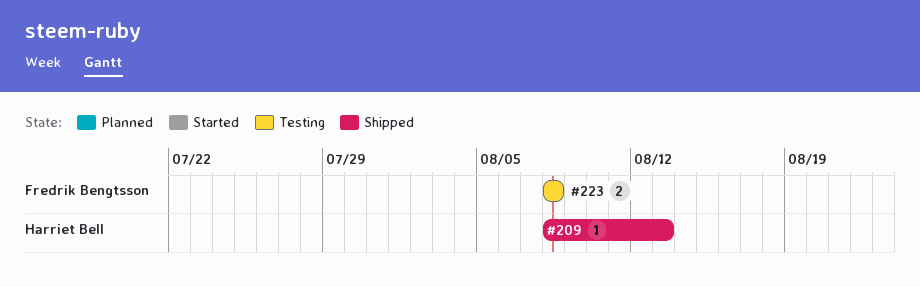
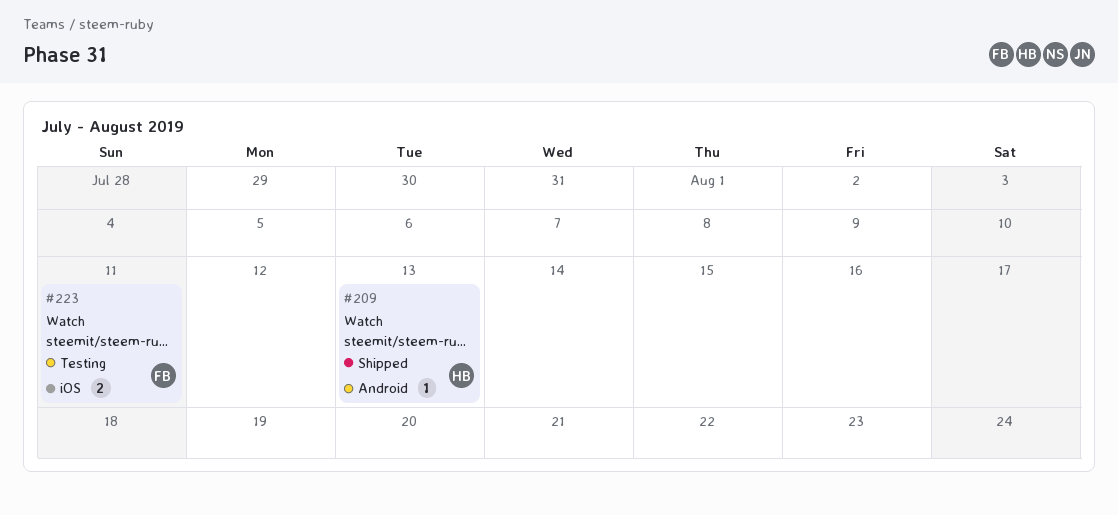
#223, due: Aug 8 -> Aug 11

